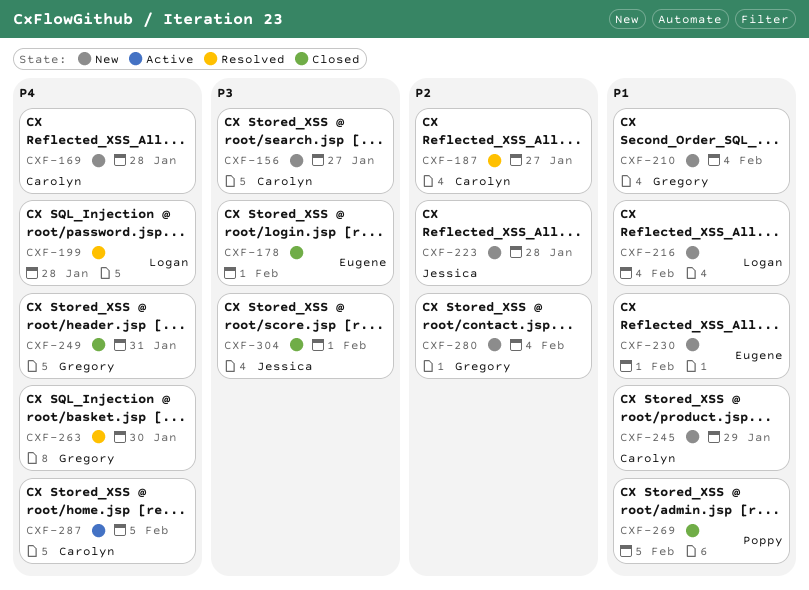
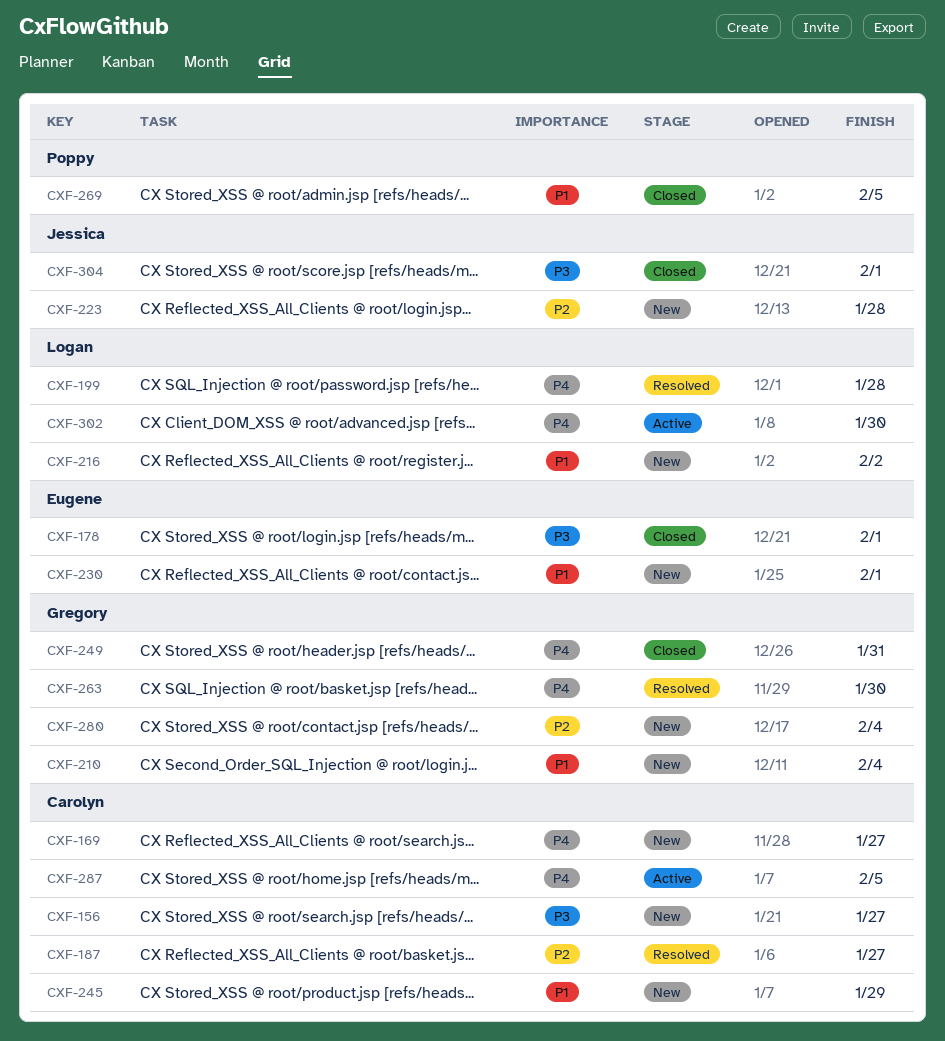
CXF-169, due: Jan 28 -> Jan 27
CXF-216, due: Feb 4 -> Feb 2
CXF-302: none -> present

